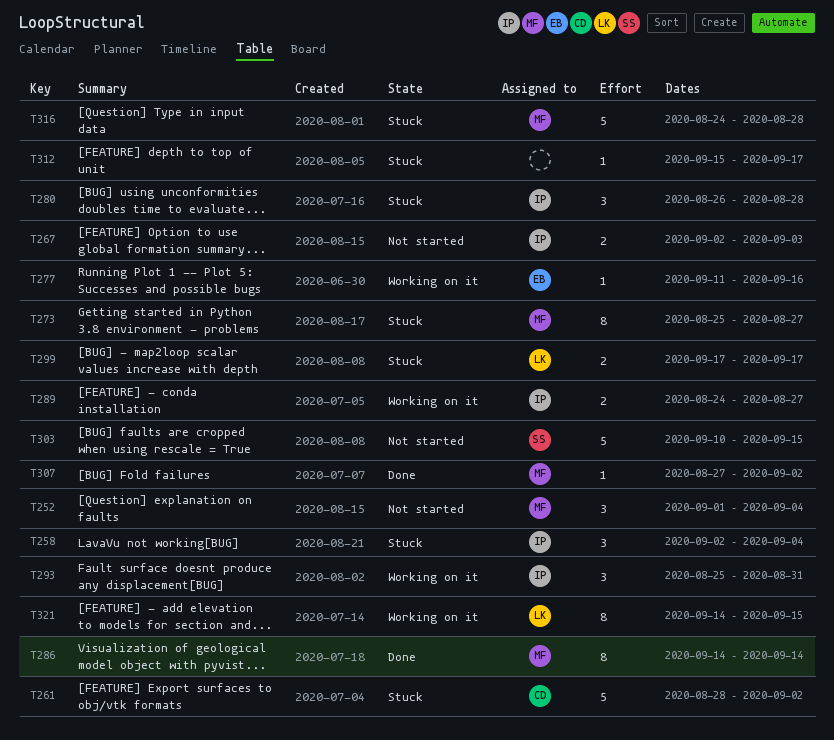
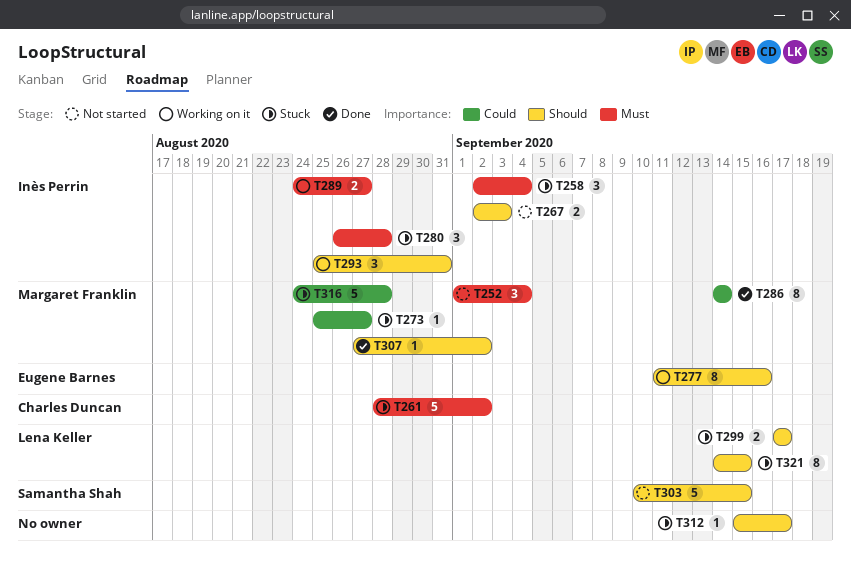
T273, estimate: 8 -> 1
T277, estimate: 1 -> 8
T321, status: Working on it -> Stuck

